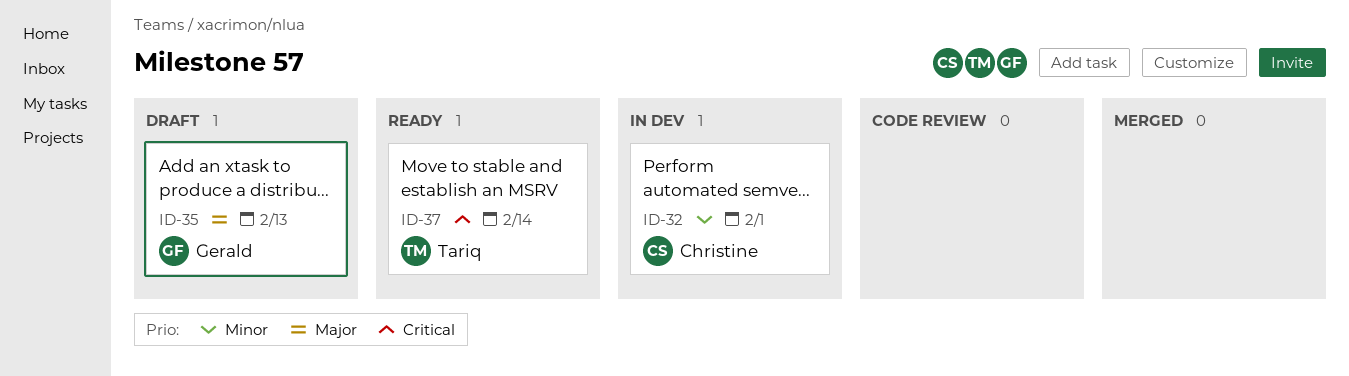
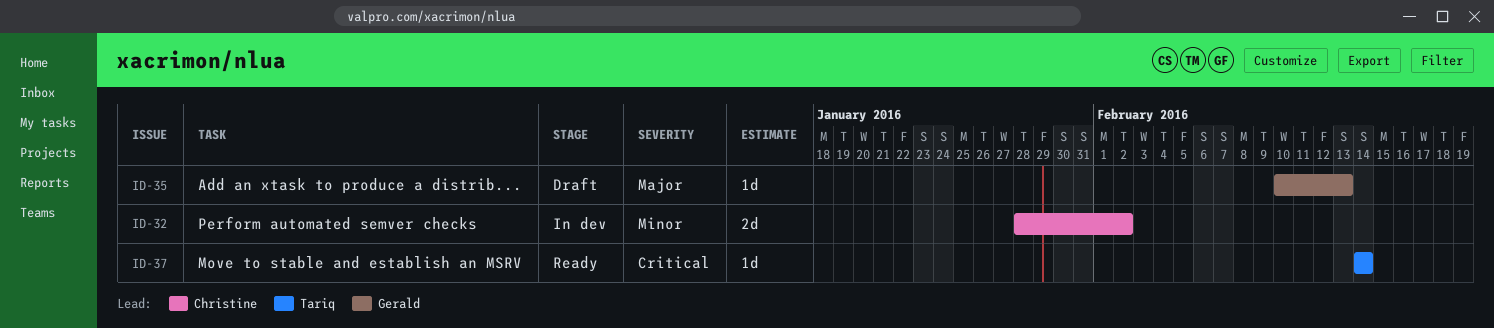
ID-32, due: Feb 1 -> Feb 2

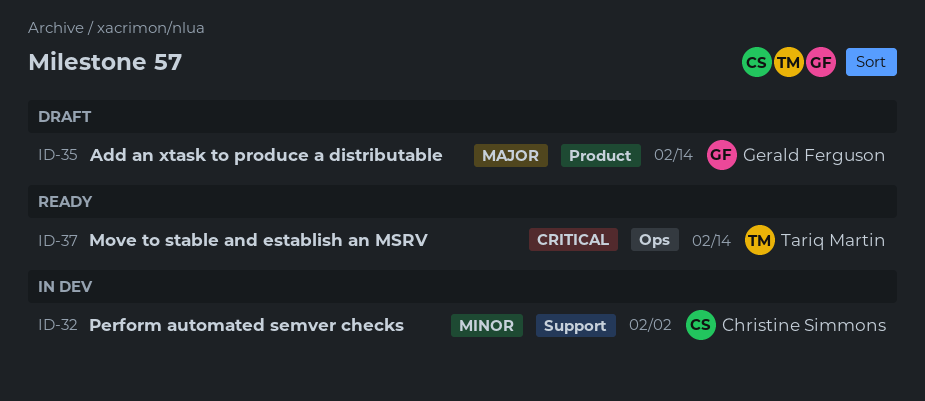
ID-35, due: Feb 13 -> Feb 14

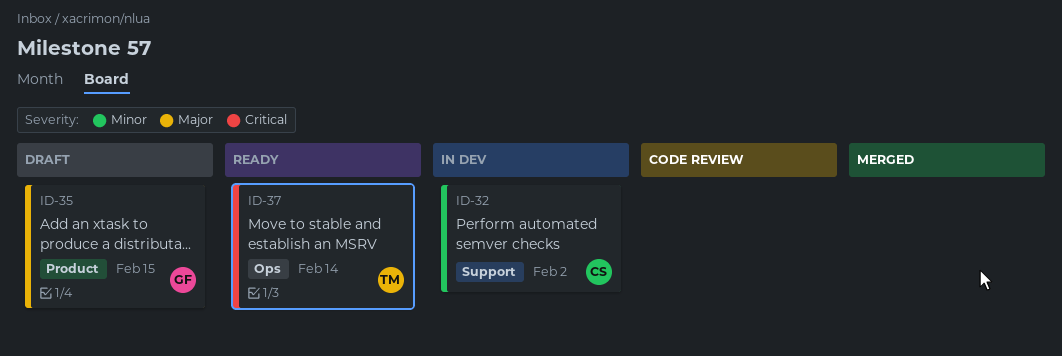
ID-35, due: Feb 14 -> Feb 15

